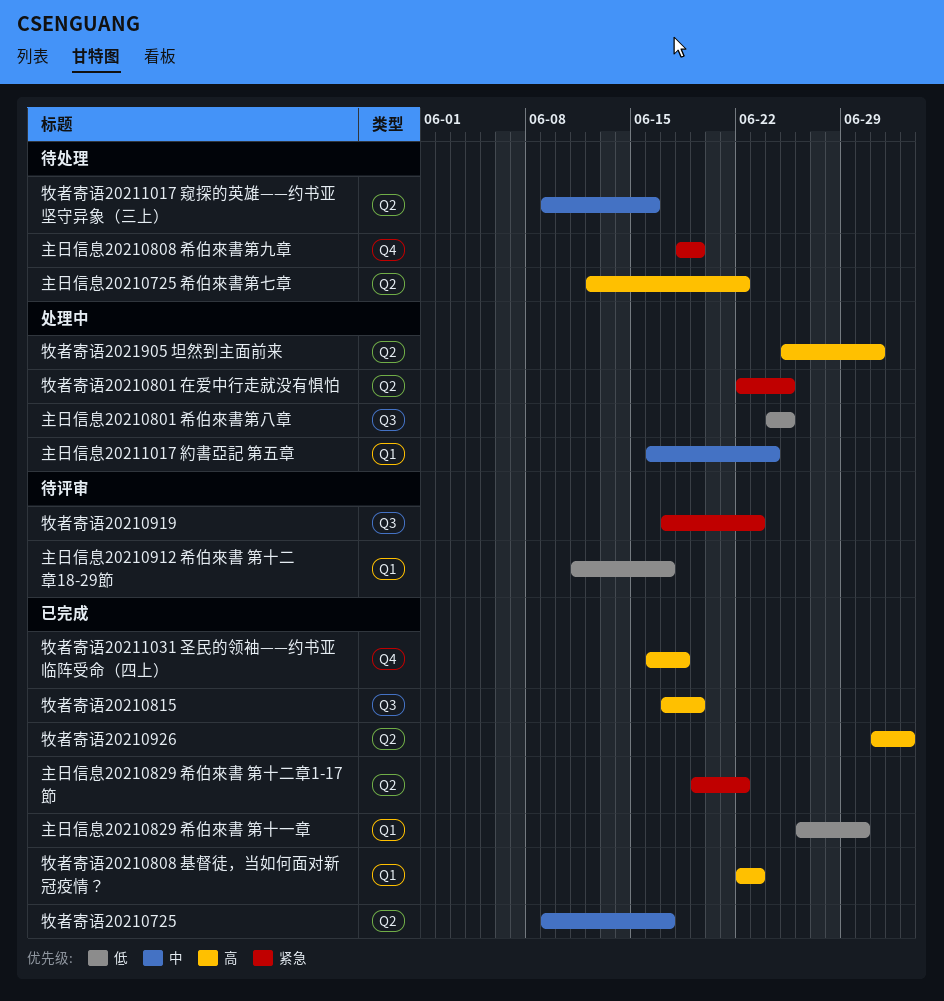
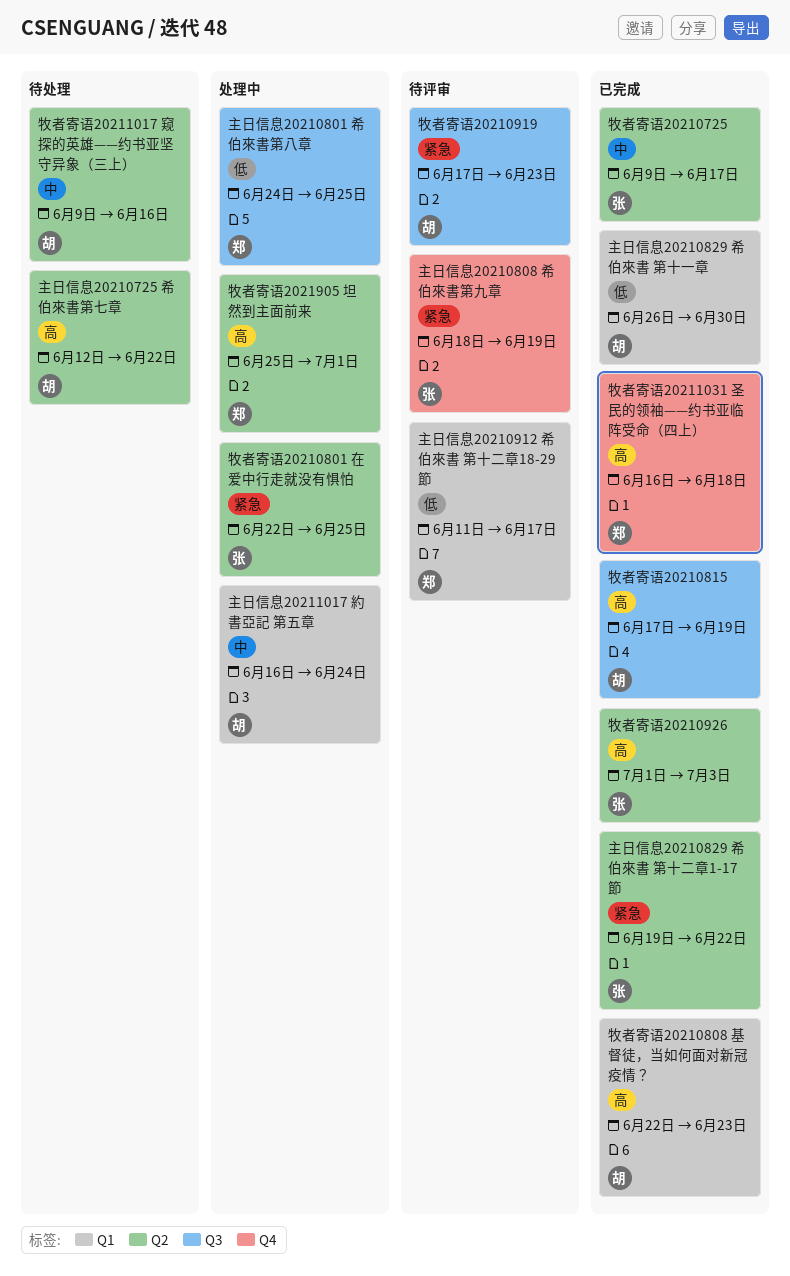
主日信息20210808 希伯來書第九章, status: 待处理 -> 待评审

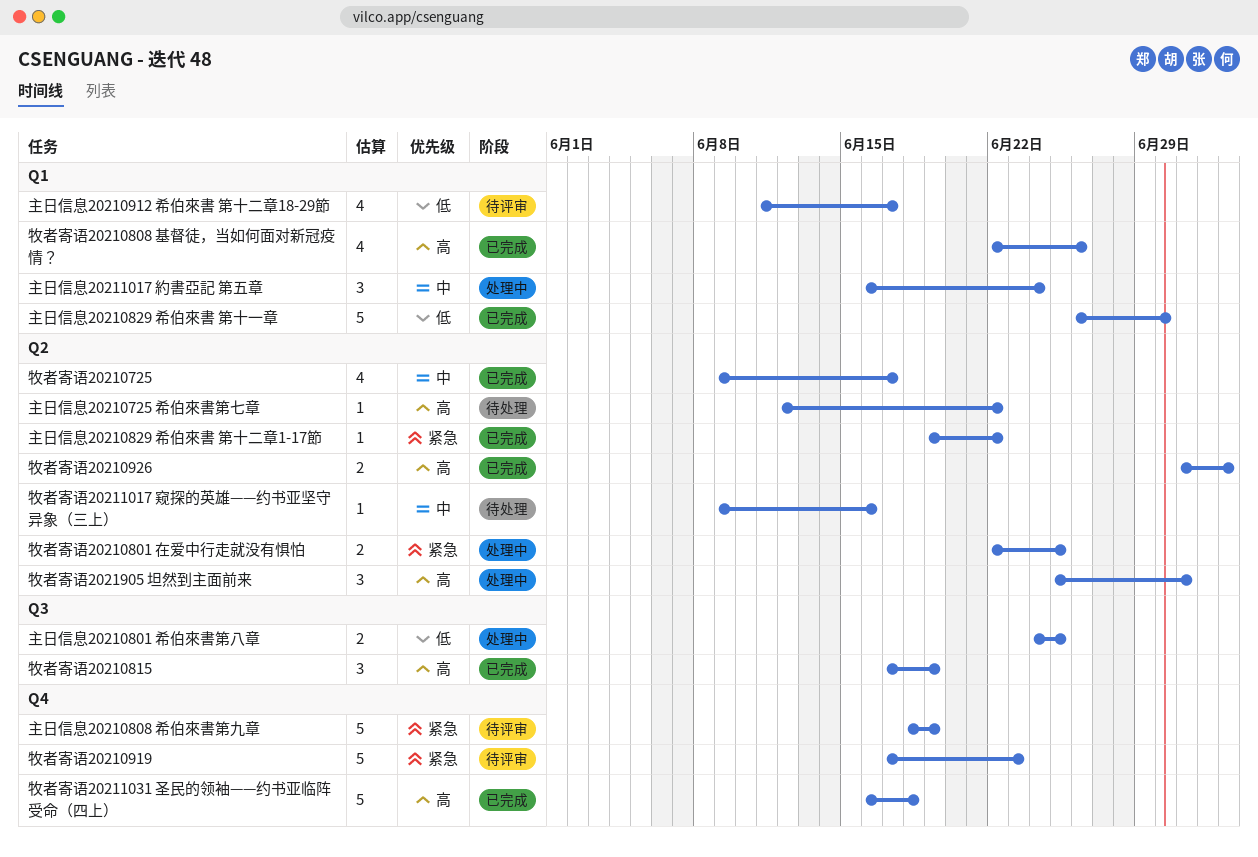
牧者寄语20210808 基督徒，当如何面对新冠疫情？, due: Jun 23 -> Jun 26
牧者寄语20210919, label: Q3 -> Q4

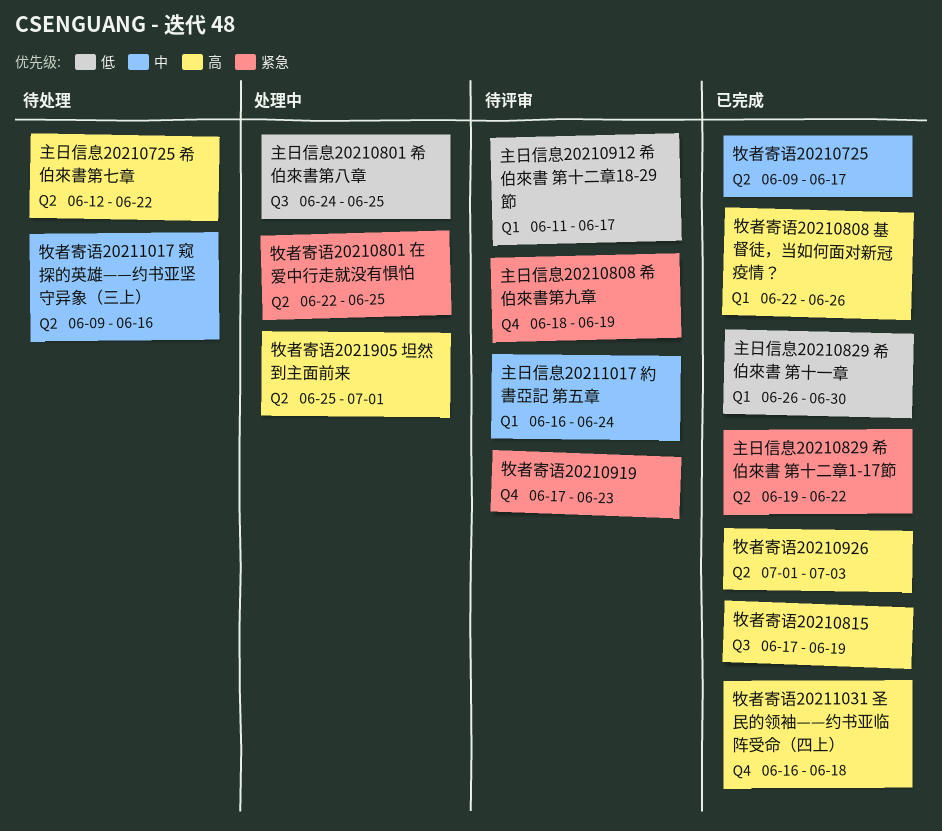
主日信息20211017 約書亞記 第五章, status: 处理中 -> 待评审

